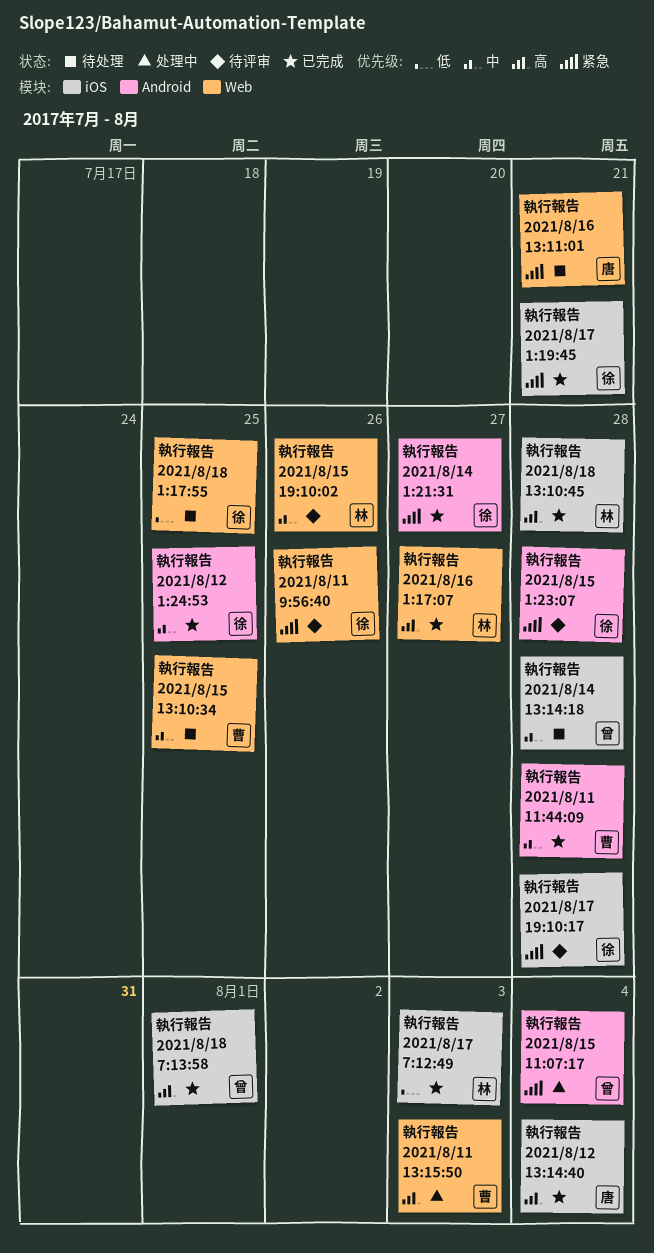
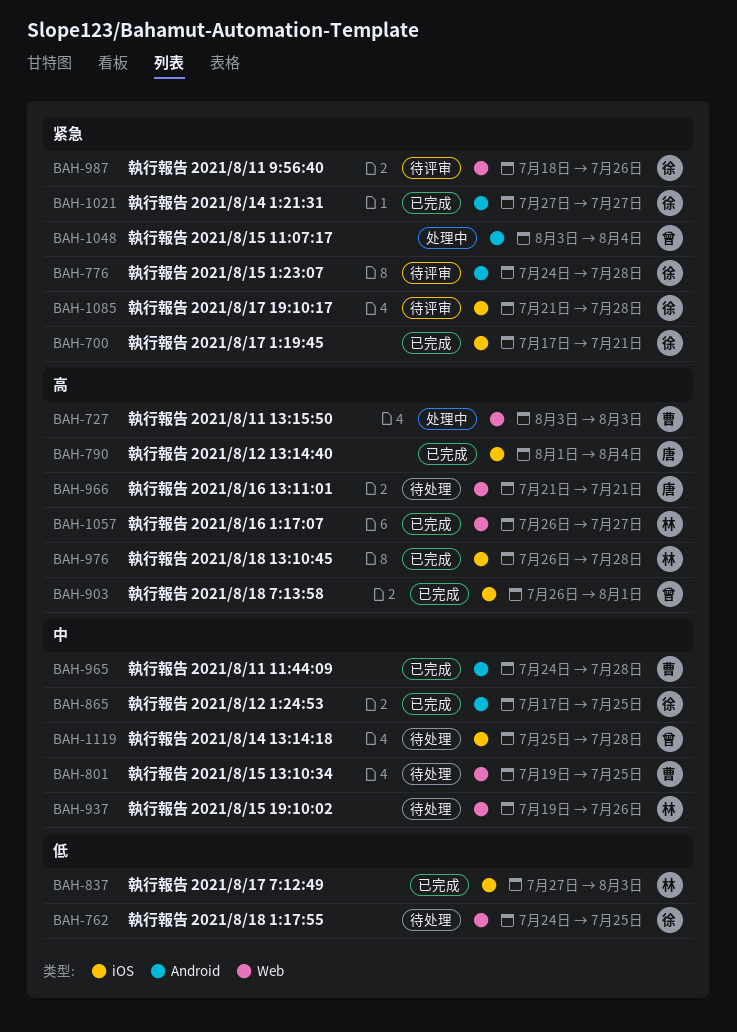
執行報告 2021/8/15 19:10:02, status: 待评审 -> 待处理
執行報告 2021/8/16 13:11:01, priority: 紧急 -> 高

